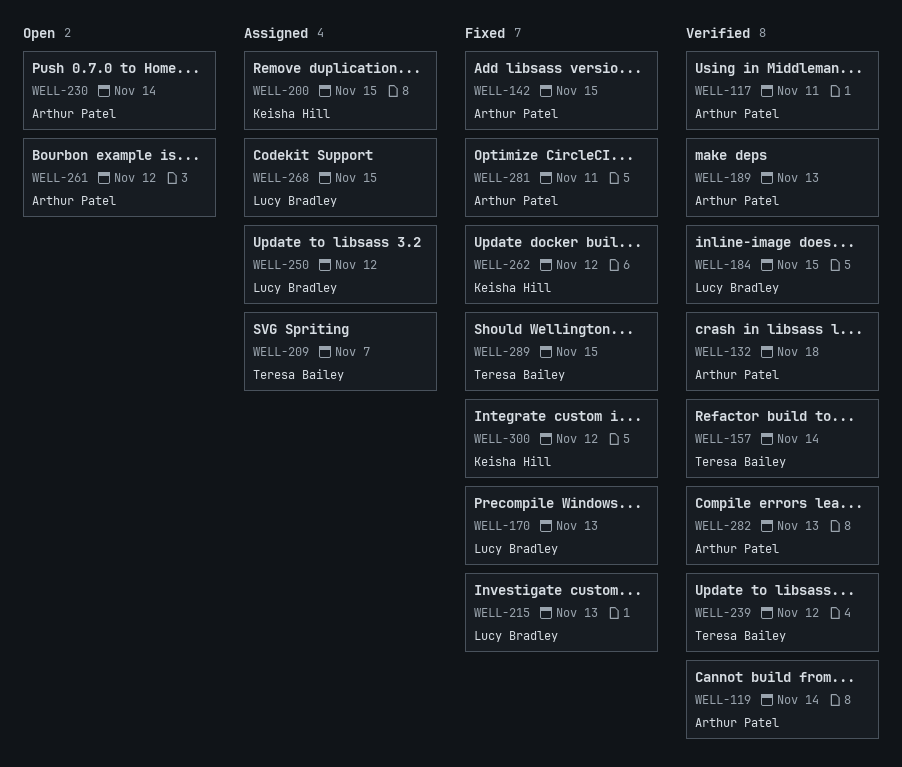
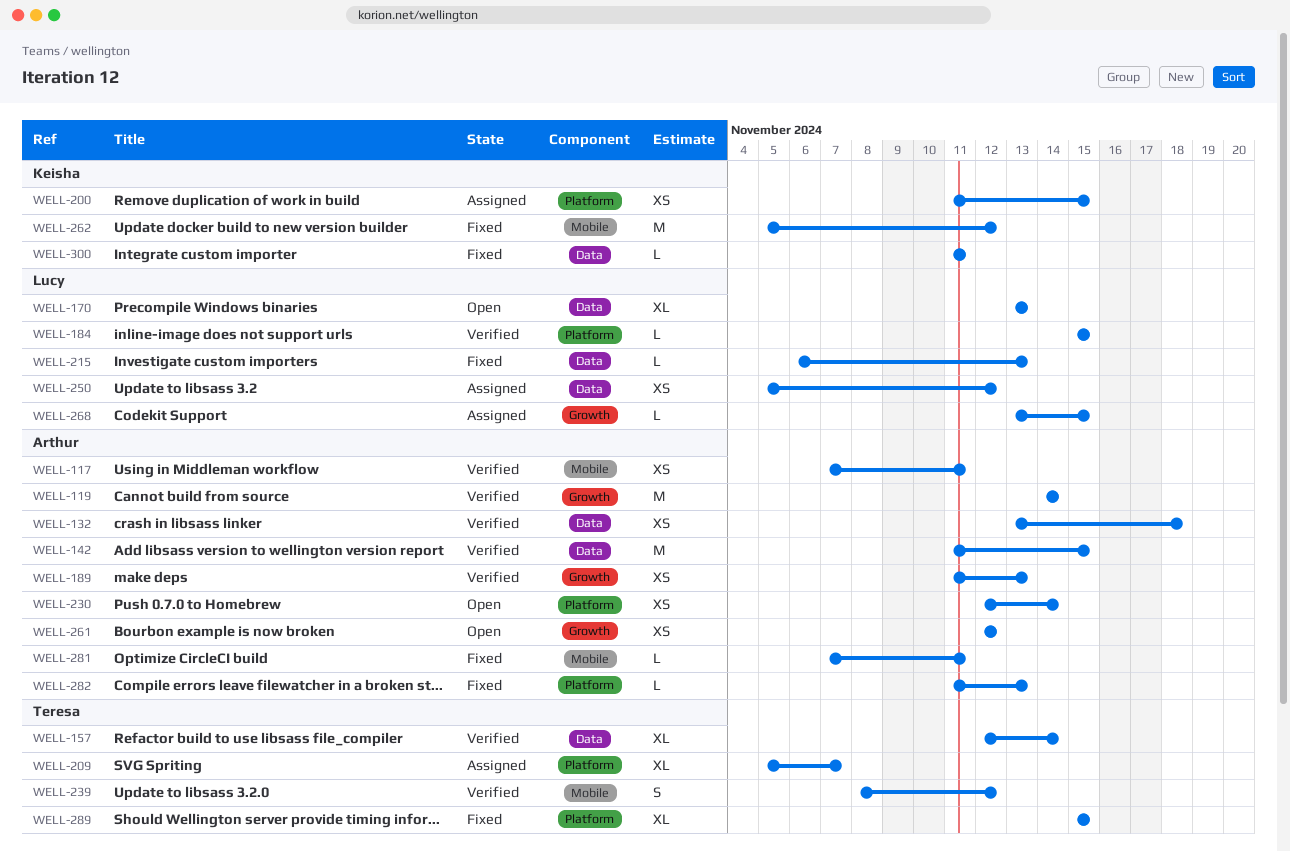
WELL-142, status: Fixed -> Verified
WELL-170, status: Fixed -> Open
WELL-282, status: Verified -> Fixed
WELL-300, due: Nov 12 -> Nov 11

